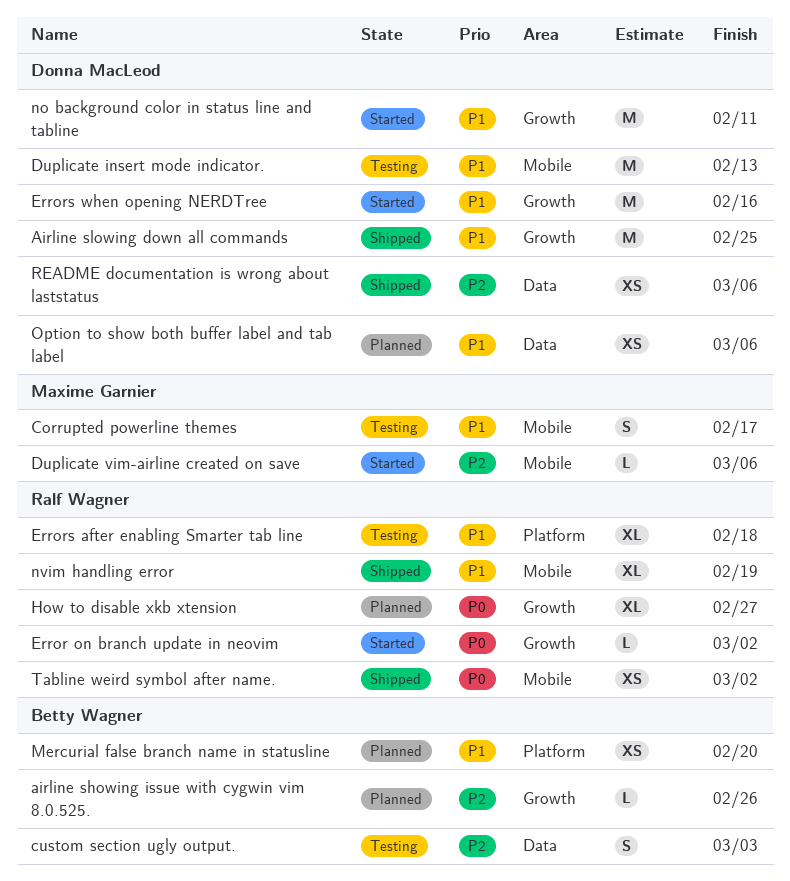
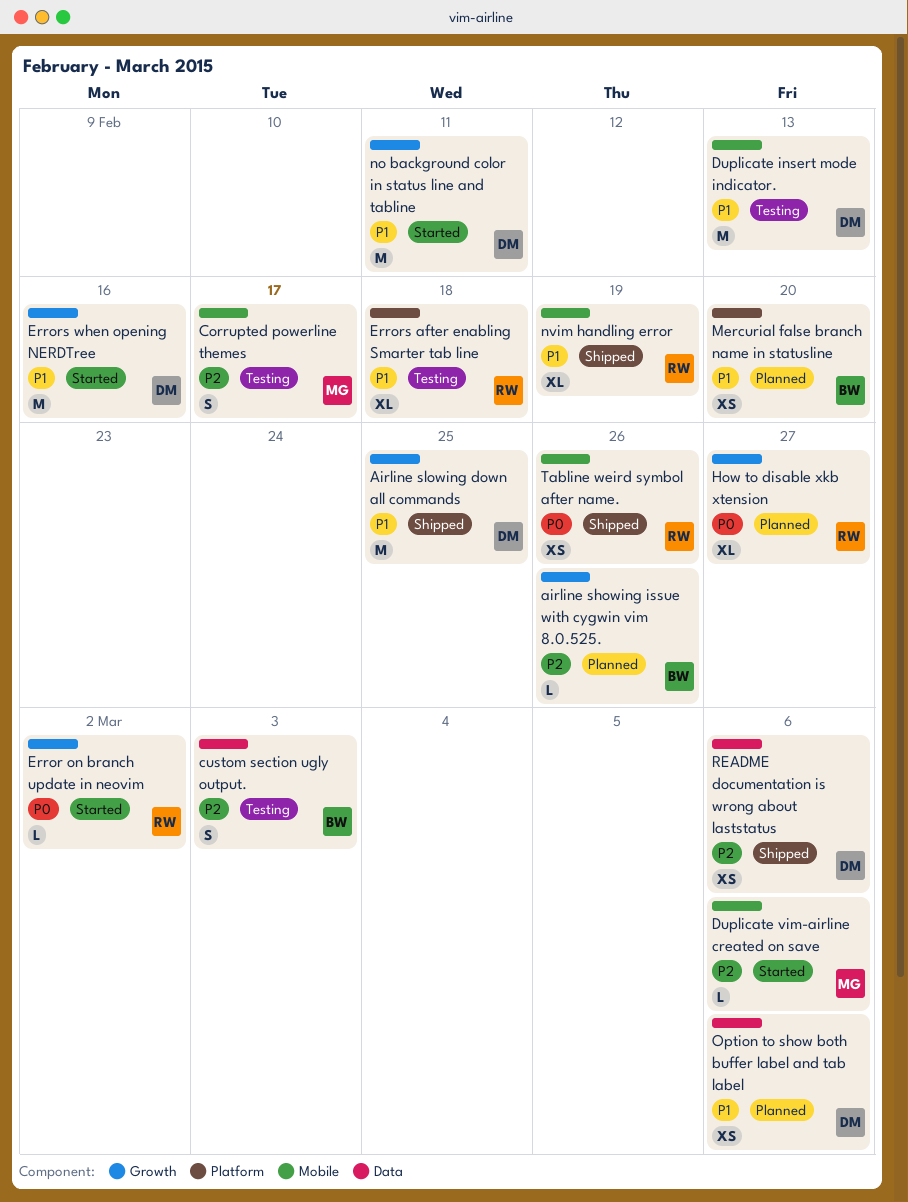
Corrupted powerline themes, priority: P1 -> P2
Tabline weird symbol after name., due: Mar 2 -> Feb 26

